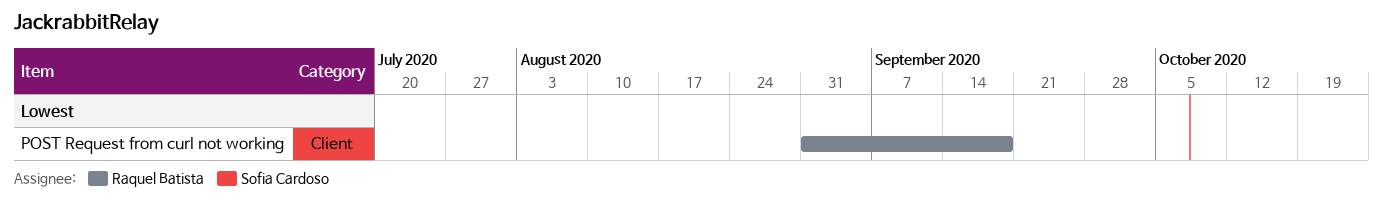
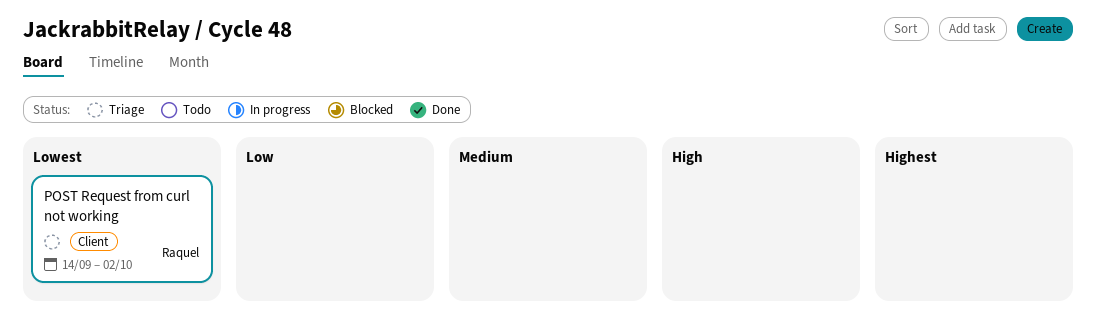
POST Request from curl not working, start: Aug 31 -> Sep 14
POST Request from curl not working, due: Sep 18 -> Oct 2

